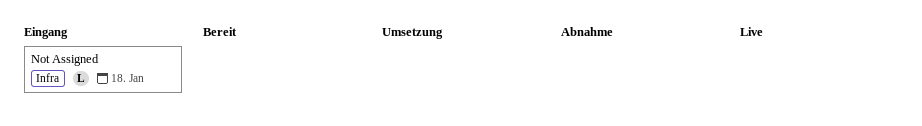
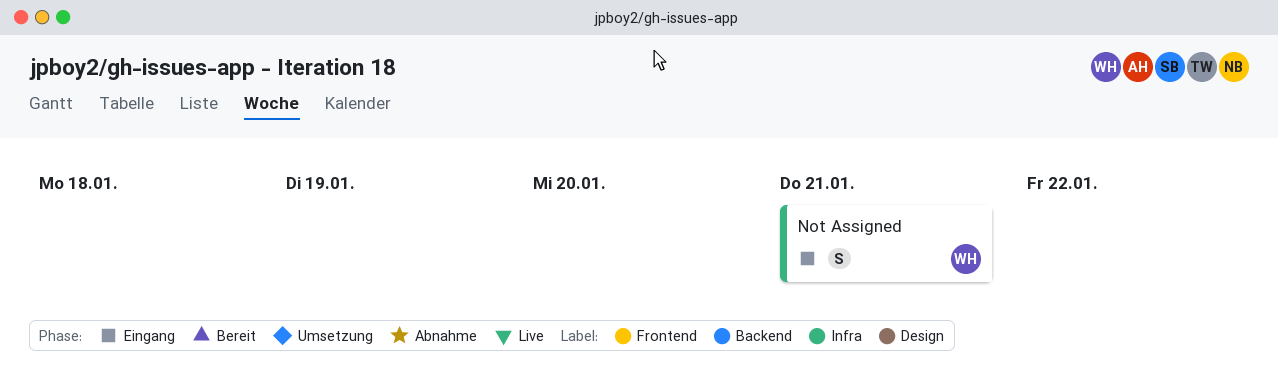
Not Assigned, estimate: L -> S
Not Assigned, due: Jan 18 -> Jan 21

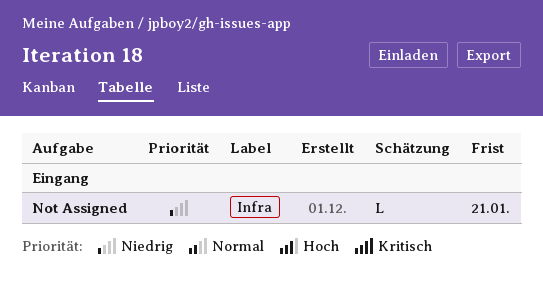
Not Assigned, estimate: S -> L

